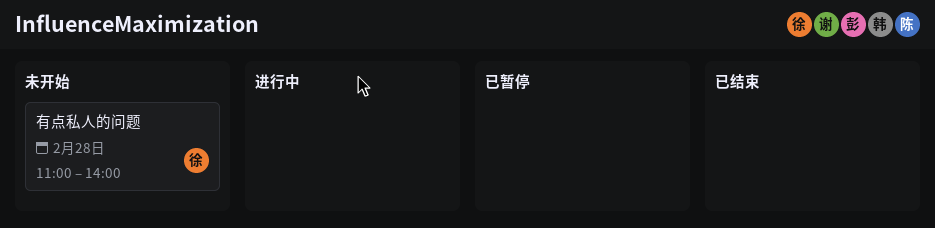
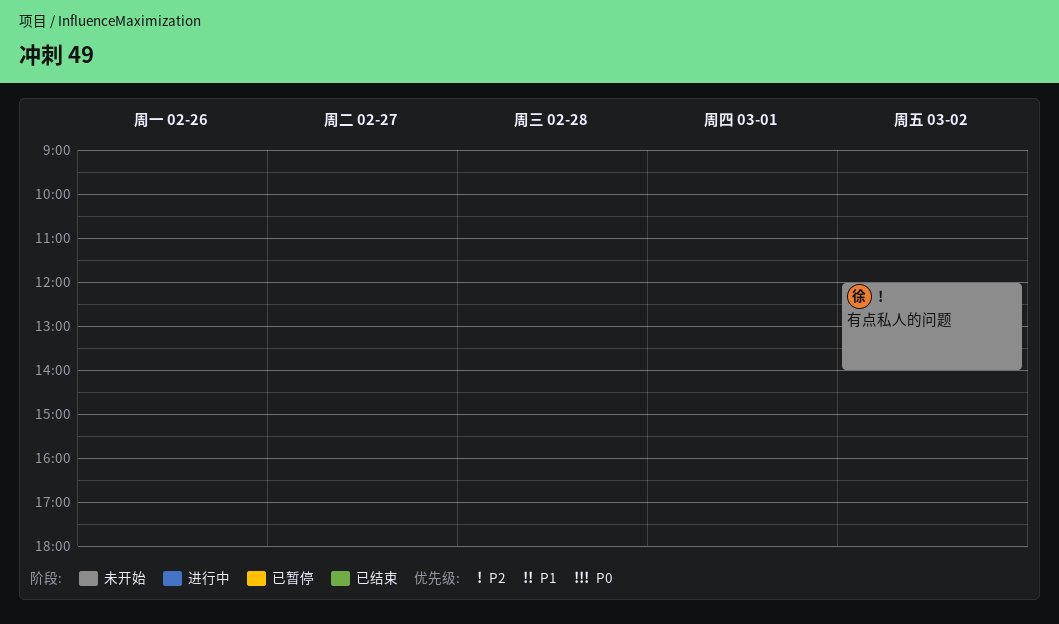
有点私人的问题, day: Feb 28 -> Mar 2
有点私人的问题, begins: 11:00 -> 12:00

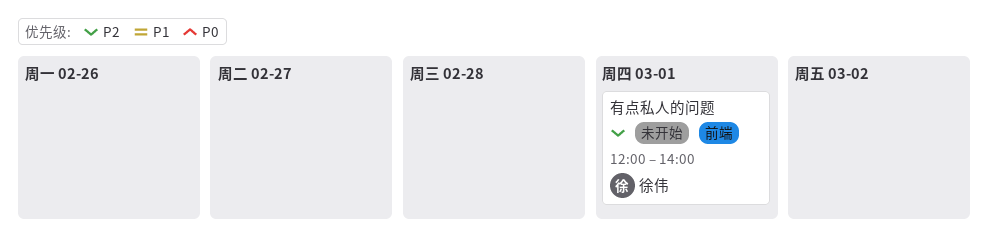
有点私人的问题, day: Mar 2 -> Mar 1

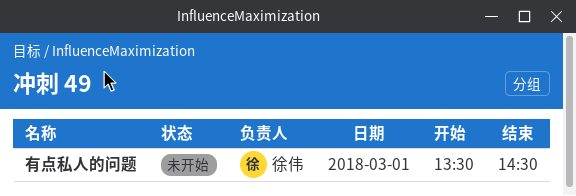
有点私人的问题, begins: 12:00 -> 13:30
有点私人的问题, ends: 14:00 -> 14:30

